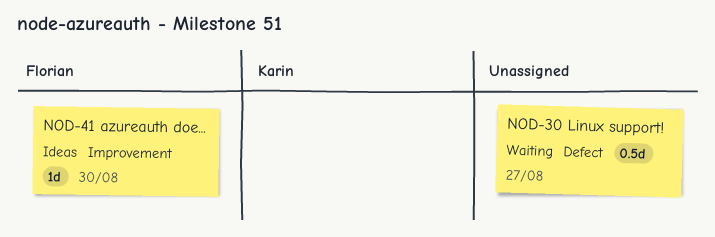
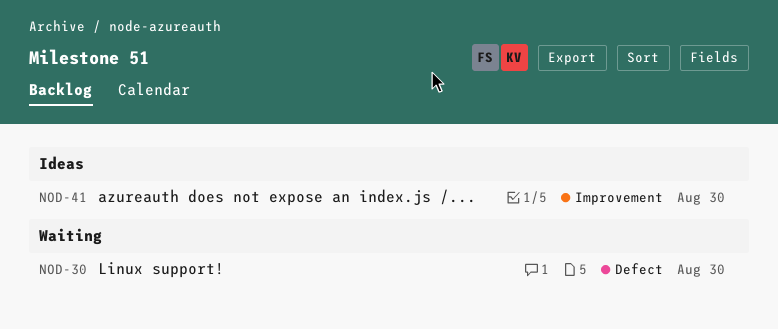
NOD-30, due: Aug 27 -> Aug 30

